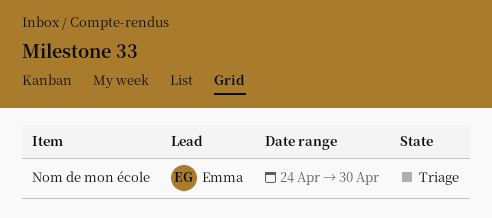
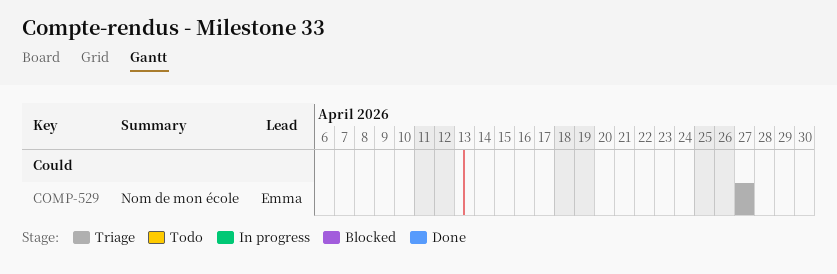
Nom de mon école, start: Apr 24 -> Apr 27
Nom de mon école, due: Apr 30 -> Apr 27

